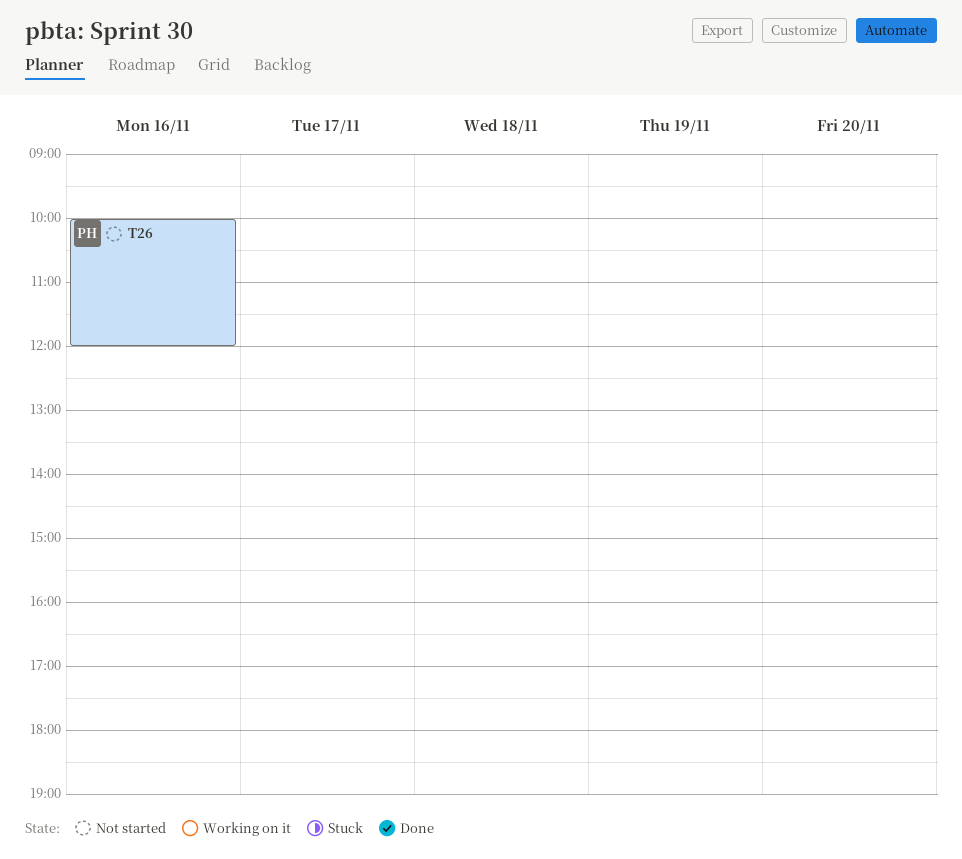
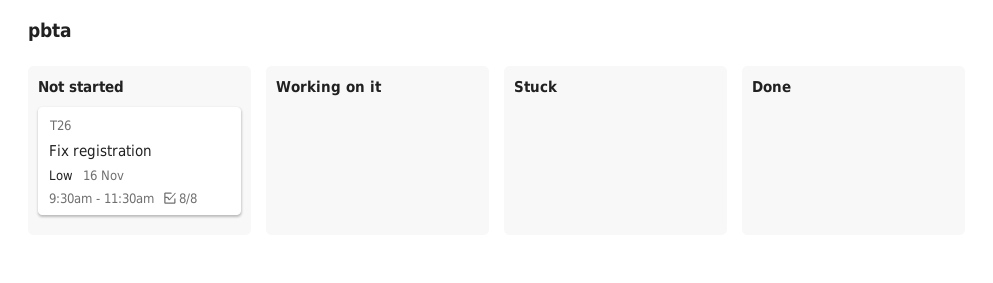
T26, begins: 10:00 -> 09:30
T26, ends: 12:00 -> 11:30

